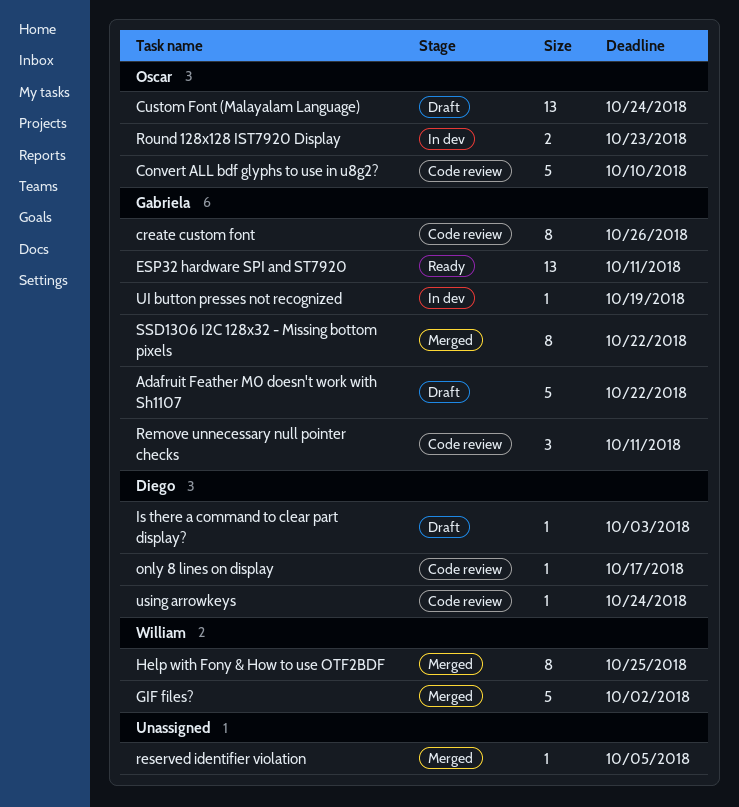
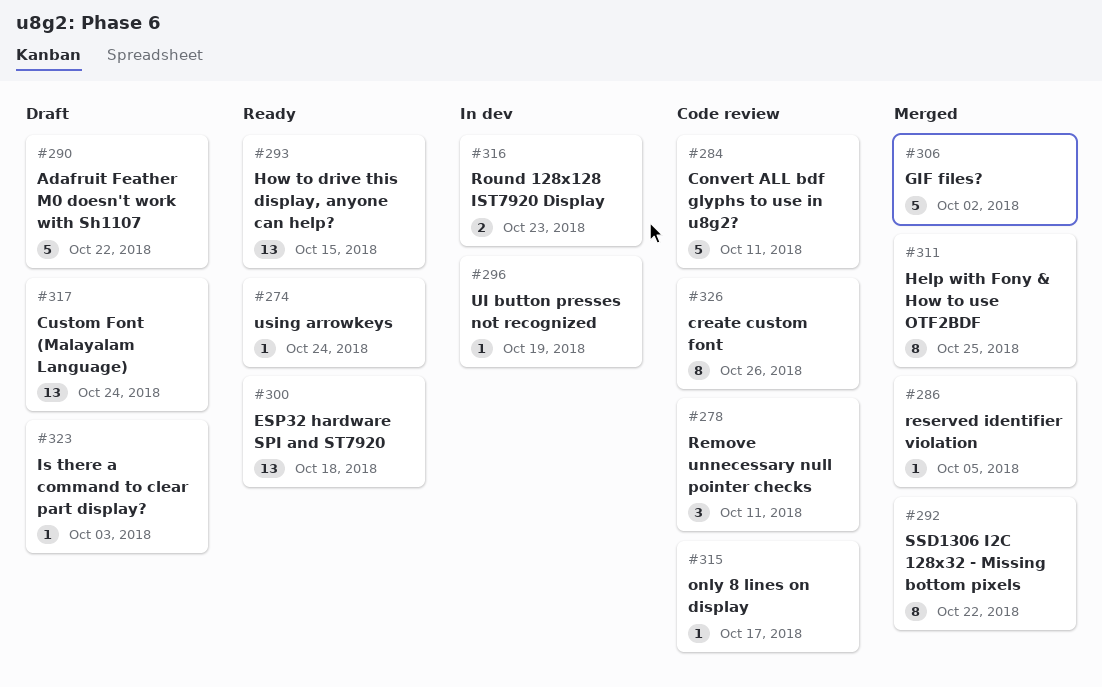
Convert ALL bdf glyphs to use in u8g2?, due: Oct 10 -> Oct 11
ESP32 hardware SPI and ST7920, due: Oct 11 -> Oct 18
How to drive this display, anyone can help?: none -> present
using arrowkeys, status: Code review -> Ready

